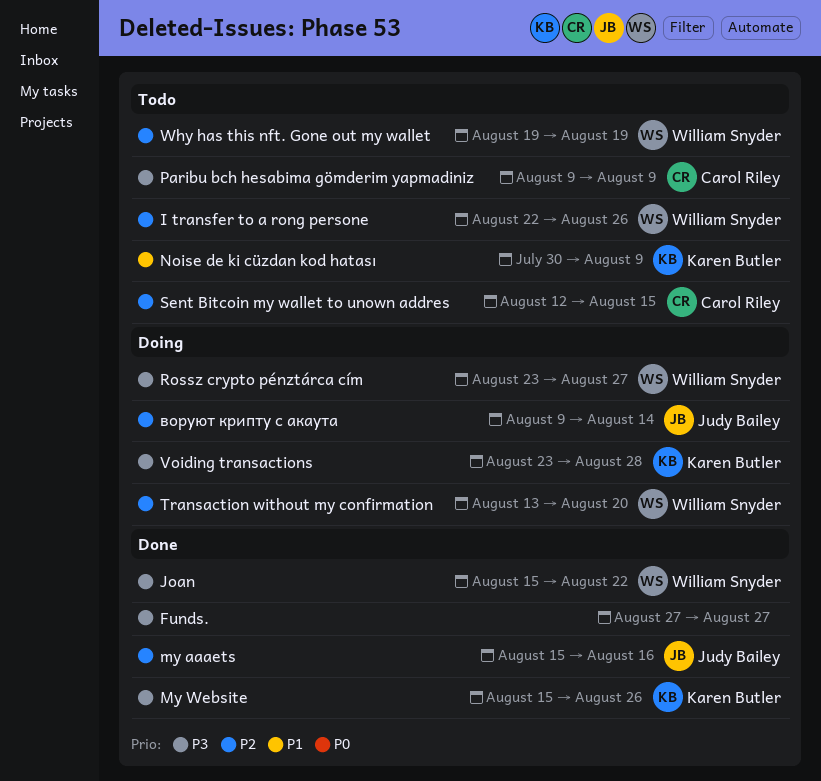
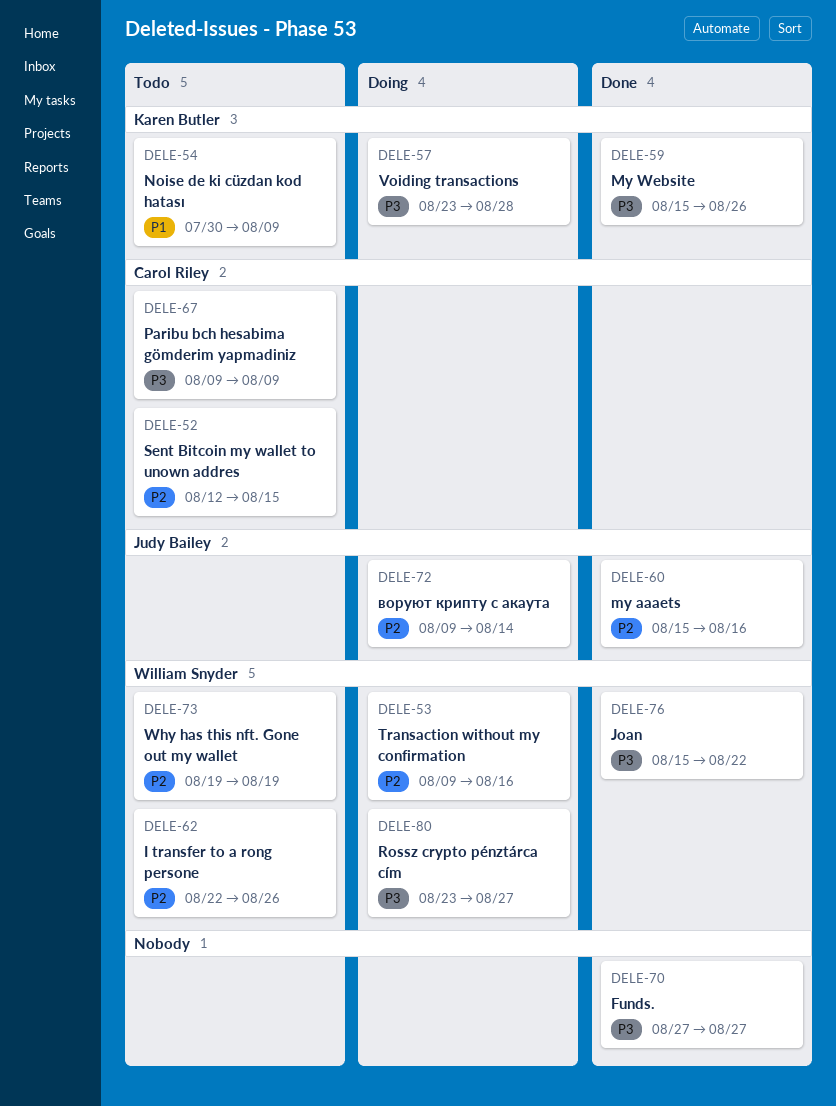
Transaction without my confirmation, start: Aug 13 -> Aug 9
Transaction without my confirmation, due: Aug 20 -> Aug 16

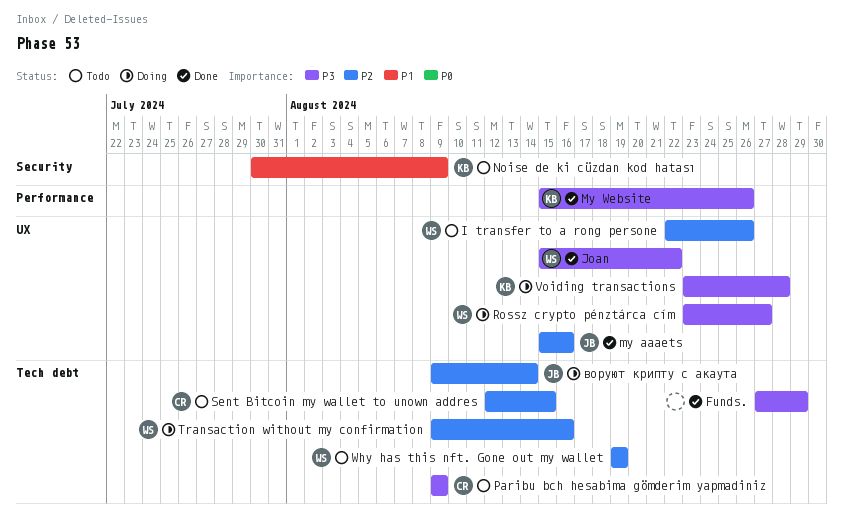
Funds., due: Aug 27 -> Aug 29

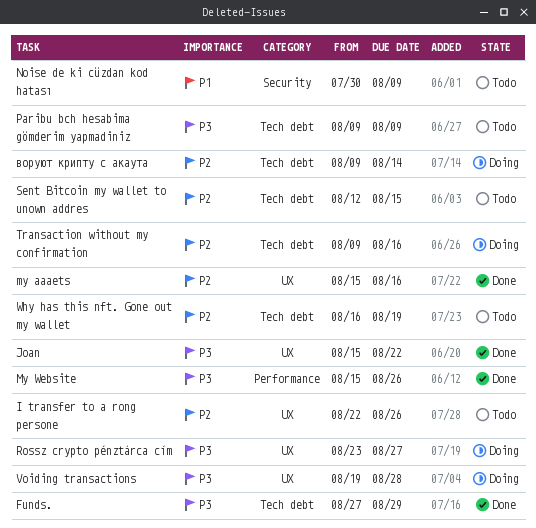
Voiding transactions, start: Aug 23 -> Aug 19
Why has this nft. Gone out my wallet, start: Aug 19 -> Aug 16

